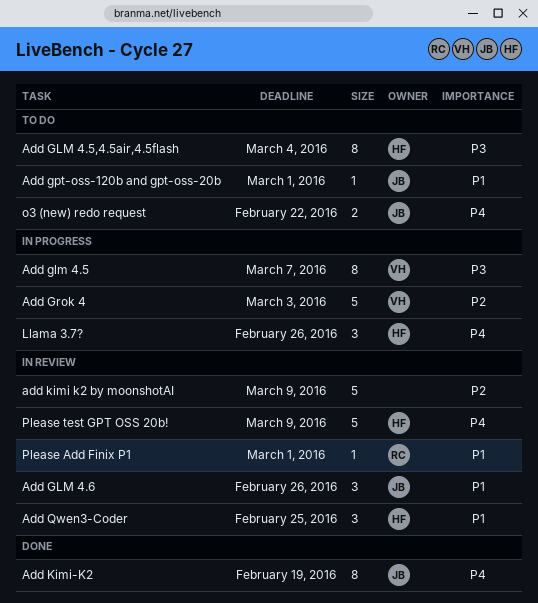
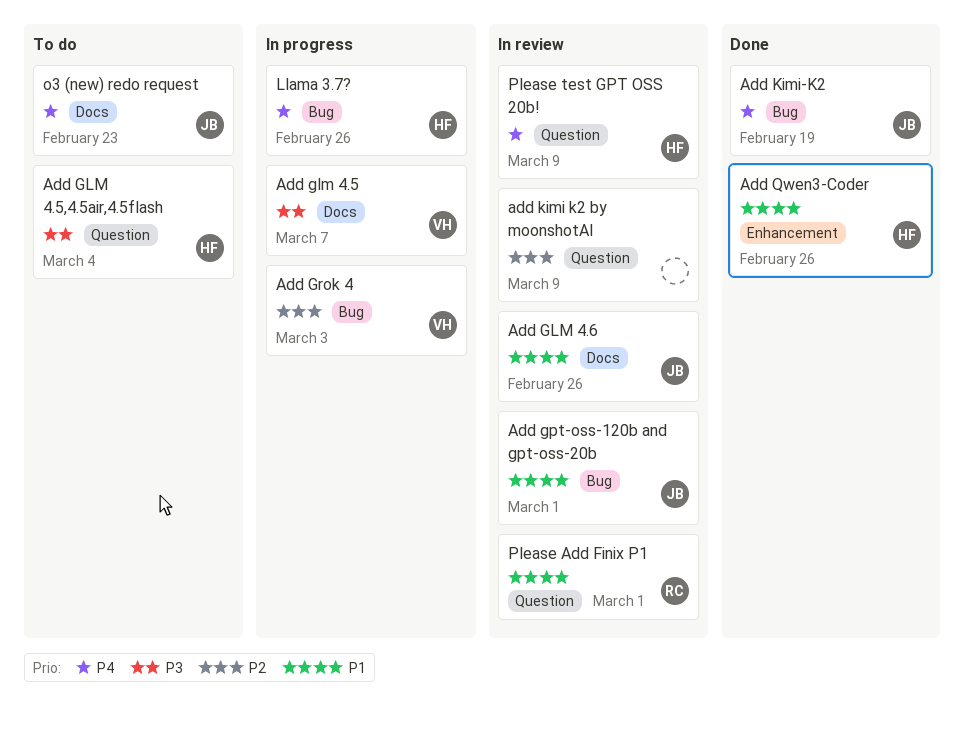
Add gpt-oss-120b and gpt-oss-20b, status: To do -> In review
Add Qwen3-Coder, status: In review -> Done
Add Qwen3-Coder, due: Feb 25 -> Feb 26
o3 (new) redo request, due: Feb 22 -> Feb 23

